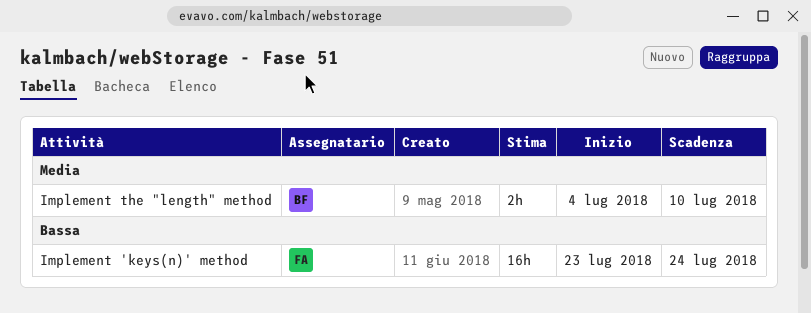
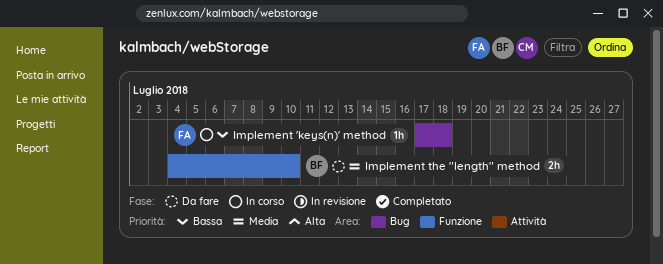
Implement 'keys(n)' method, estimate: 16h -> 1h
Implement 'keys(n)' method, start: Jul 23 -> Jul 17
Implement 'keys(n)' method, due: Jul 24 -> Jul 18

